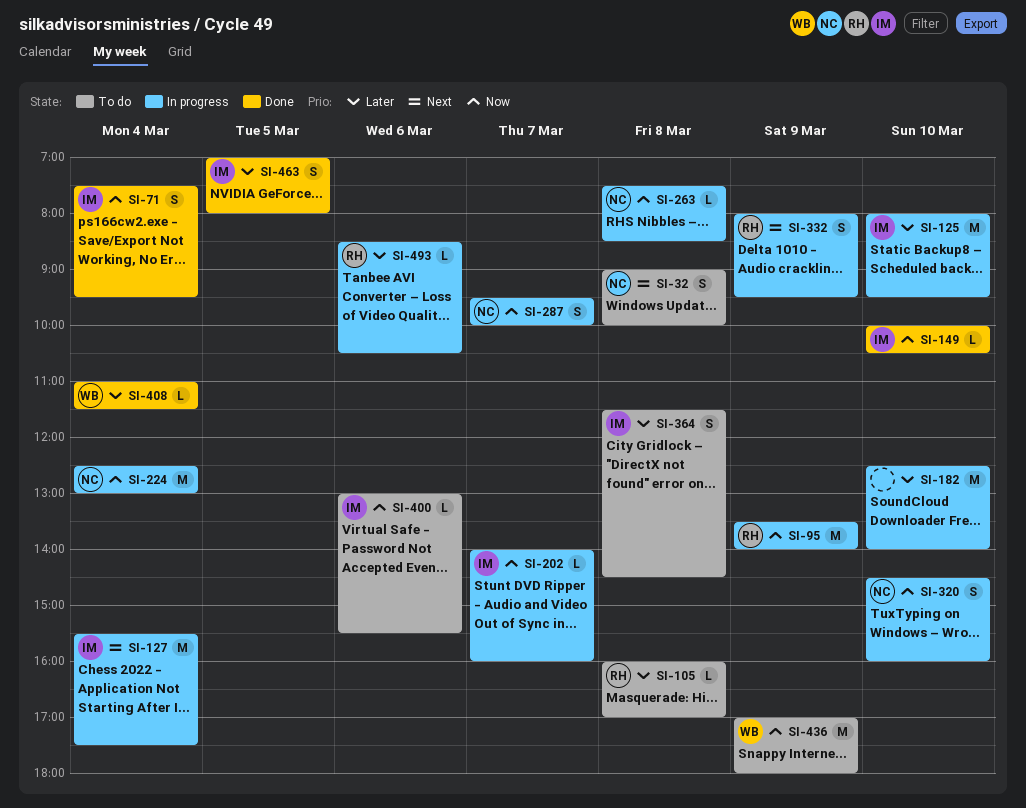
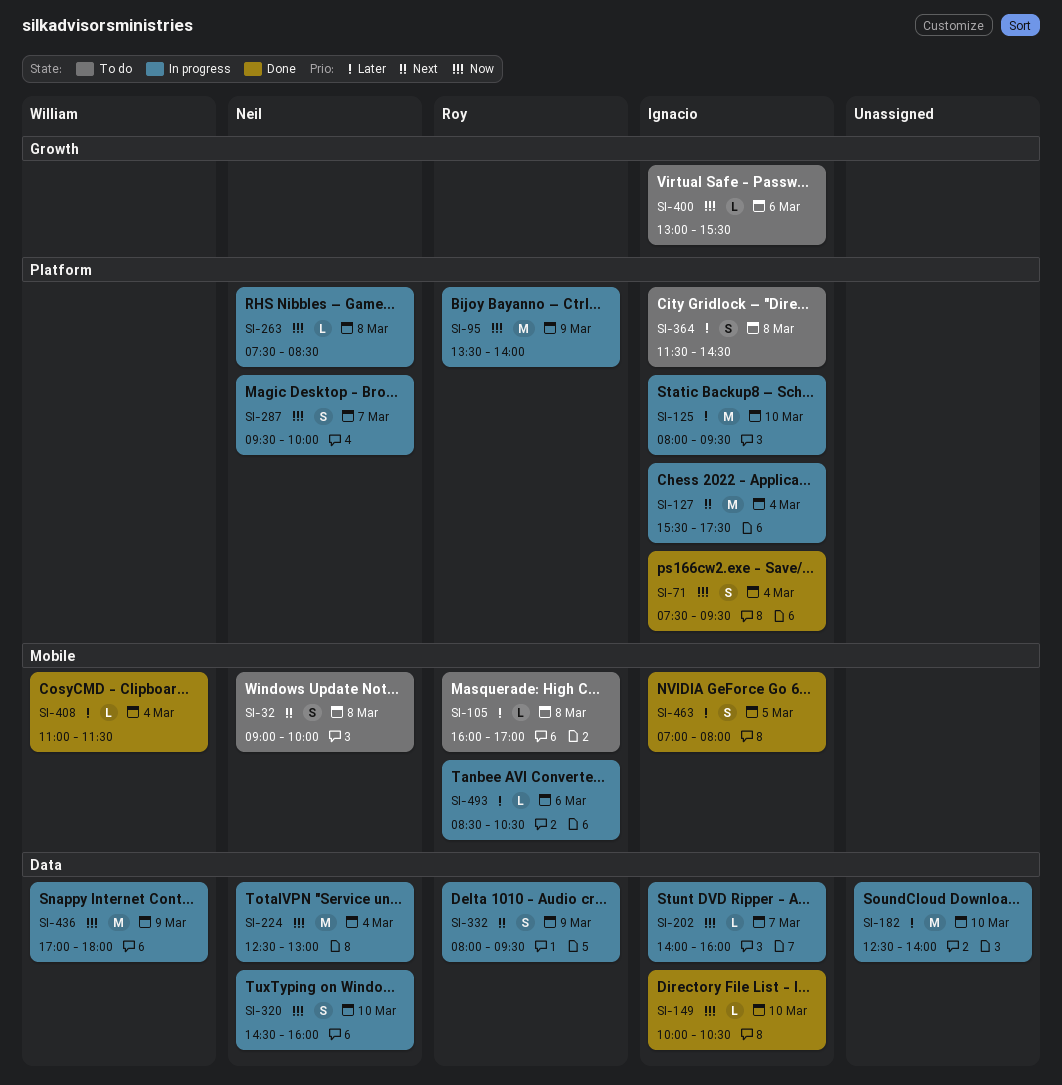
SI-436, status: To do -> In progress

